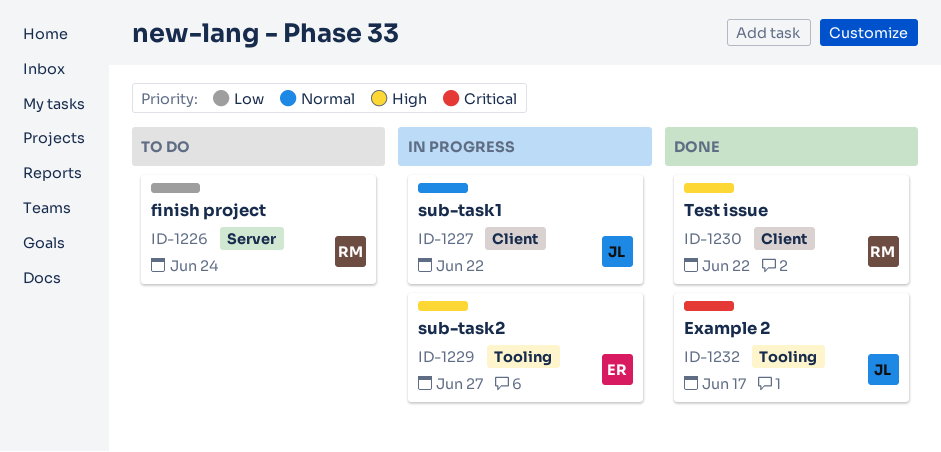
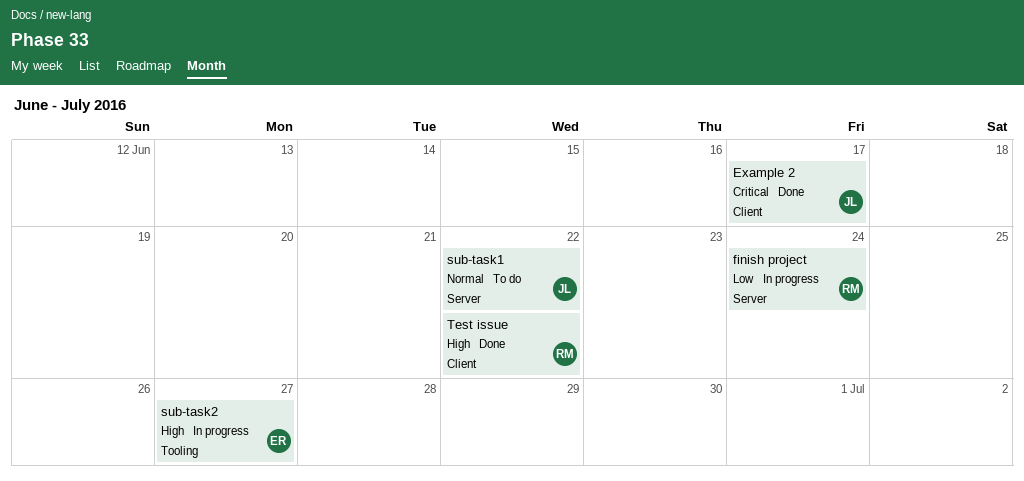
Example 2, label: Tooling -> Client
finish project, status: To do -> In progress
sub-task1, status: In progress -> To do
sub-task1, label: Client -> Server

